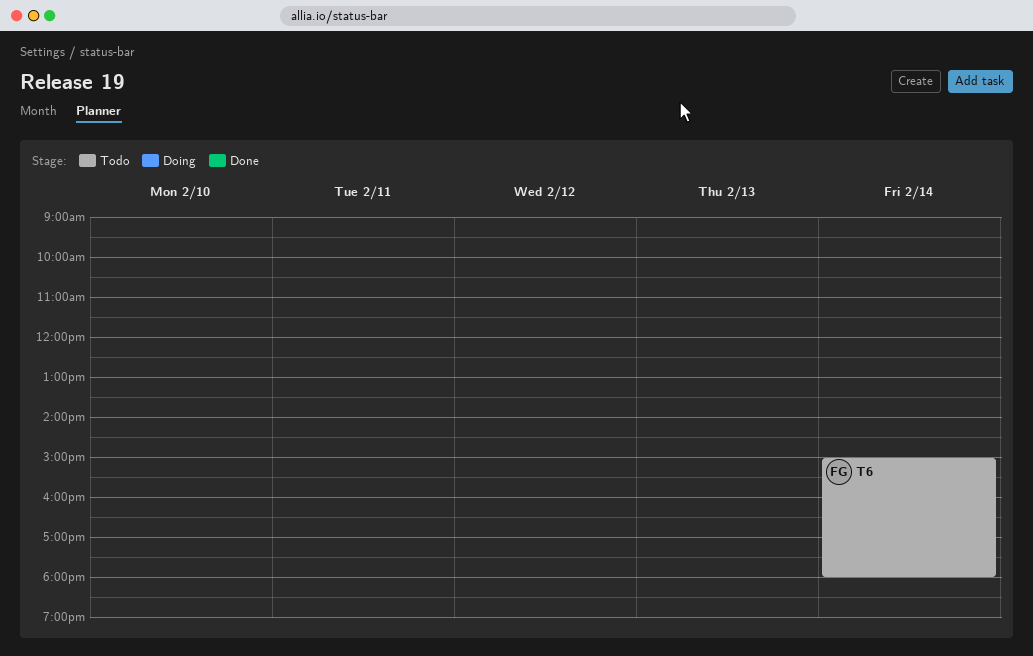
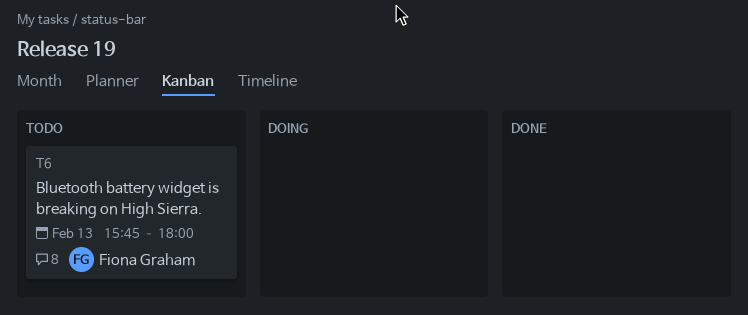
T6, day: Feb 14 -> Feb 13
T6, begins: 15:00 -> 15:45

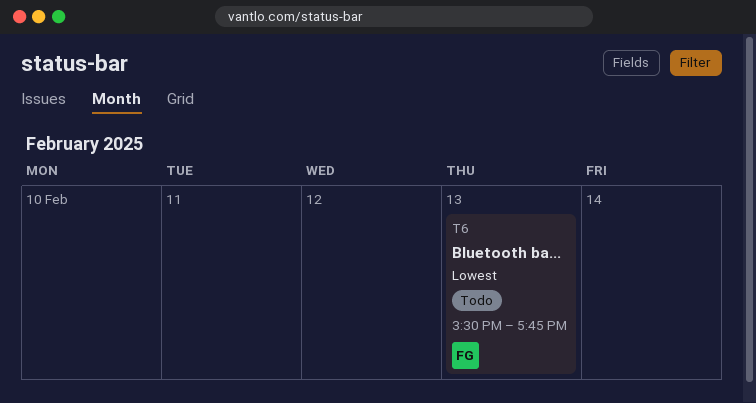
T6, begins: 15:45 -> 15:30
T6, ends: 18:00 -> 17:45

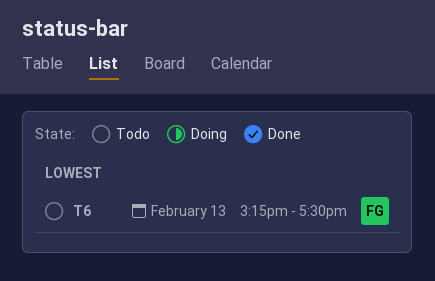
T6, begins: 15:30 -> 15:15
T6, ends: 17:45 -> 17:30

